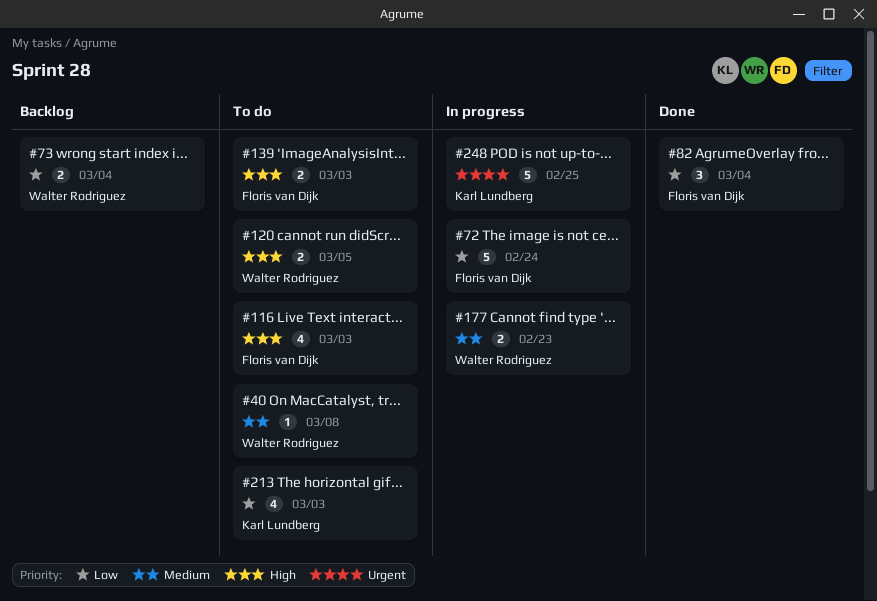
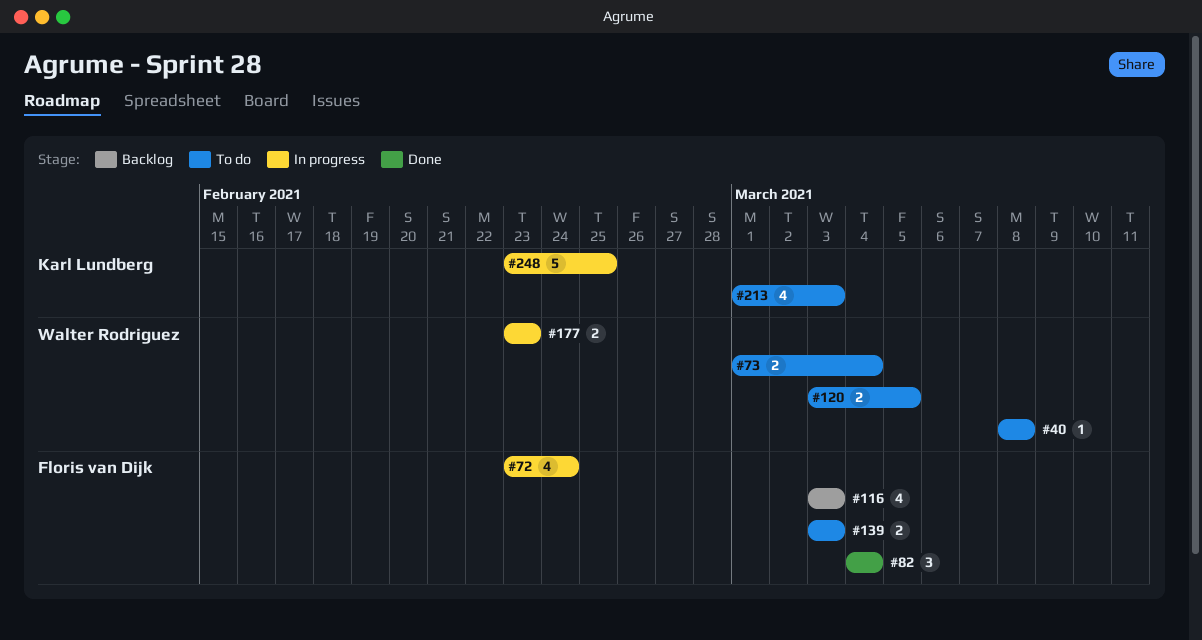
#72, estimate: 5 -> 4
#73, status: Backlog -> To do
#116, status: To do -> Backlog

